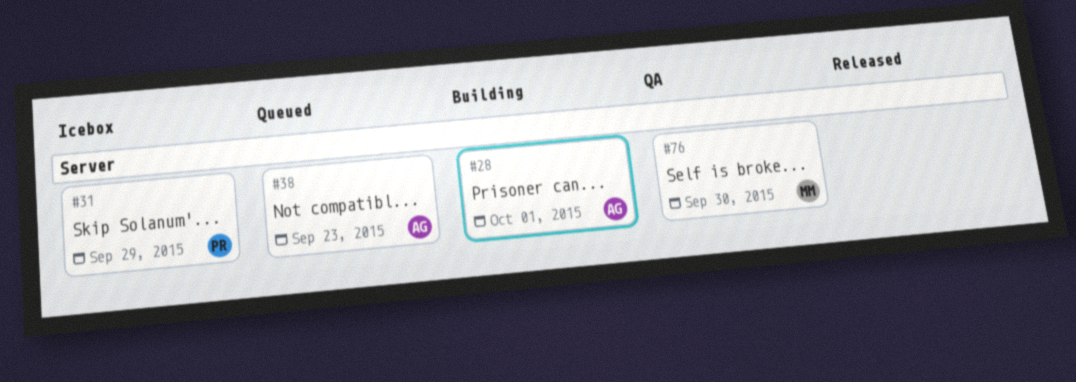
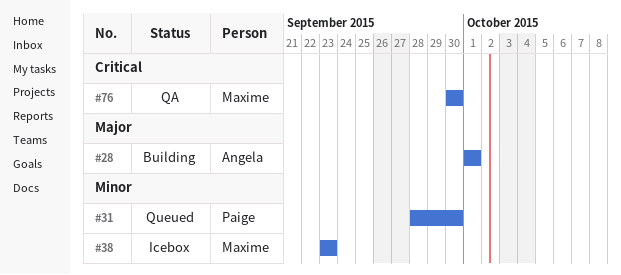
#31, status: Icebox -> Queued
#31, due: Sep 29 -> Sep 30
#38, status: Queued -> Icebox
#38, owner: Angela -> Maxime

